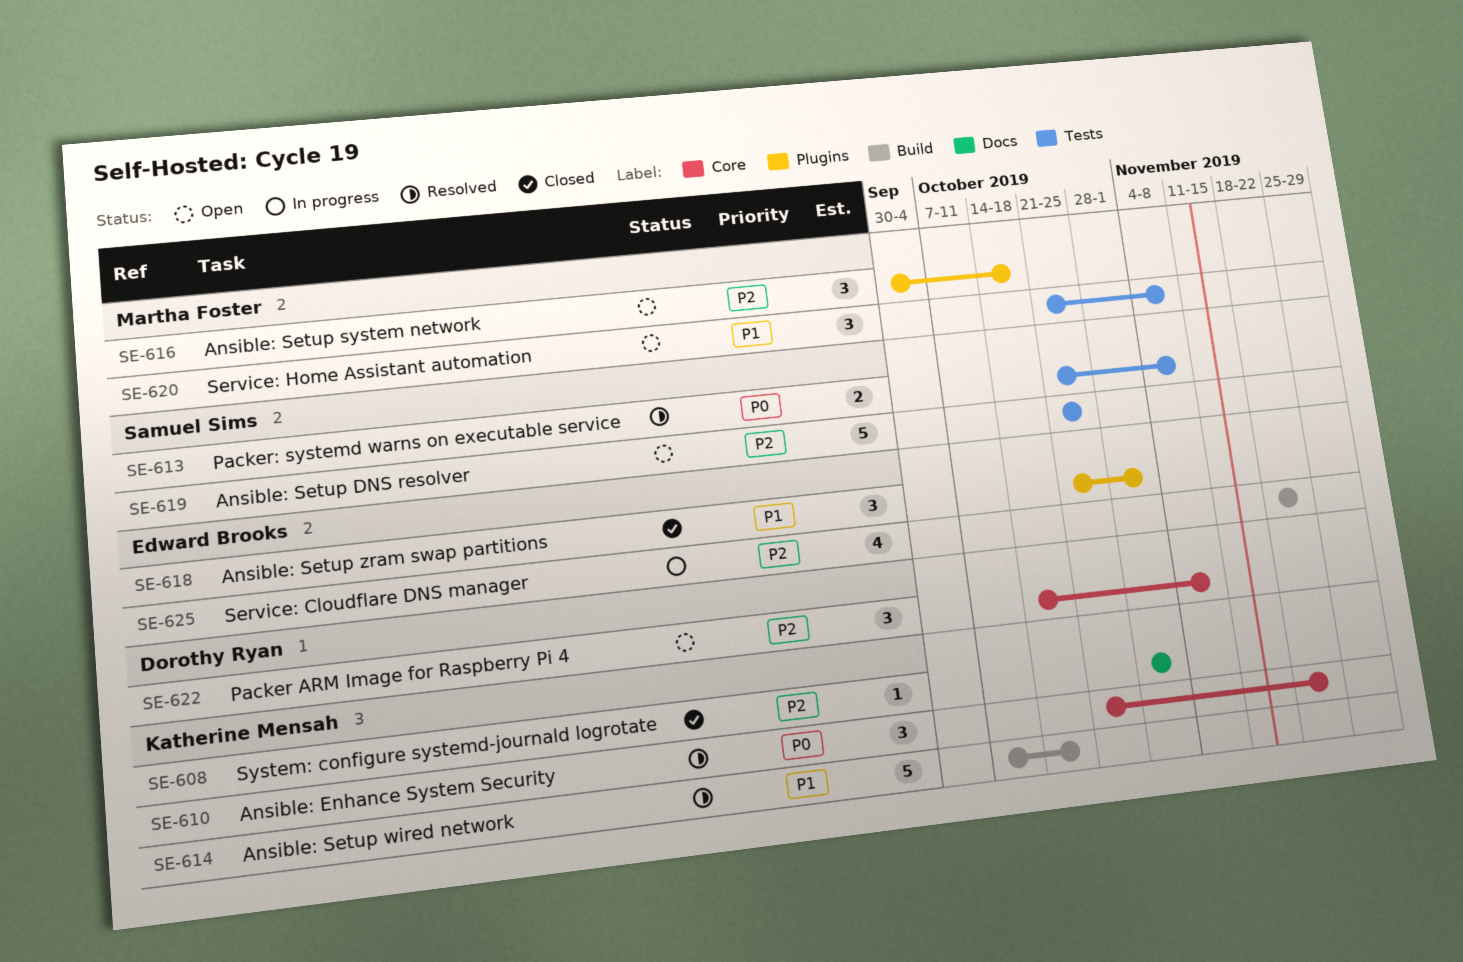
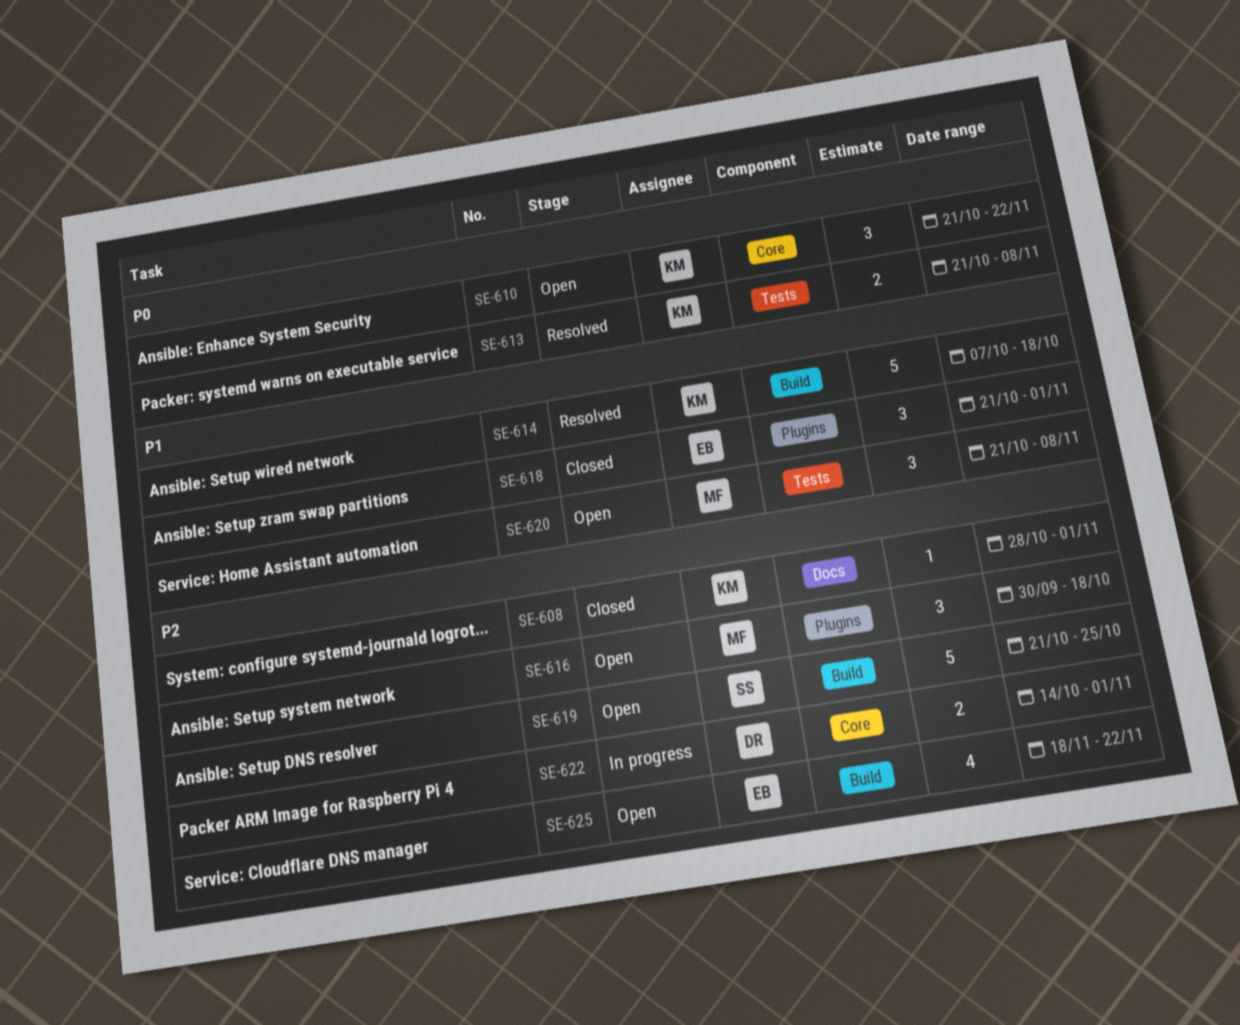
SE-610, status: Resolved -> Open
SE-613, owner: Samuel Sims -> Katherine Mensah
SE-619, label: Tests -> Build
SE-622, status: Open -> In progress
SE-622, estimate: 3 -> 2
SE-622, due: Nov 8 -> Nov 1
SE-625, status: In progress -> Open

